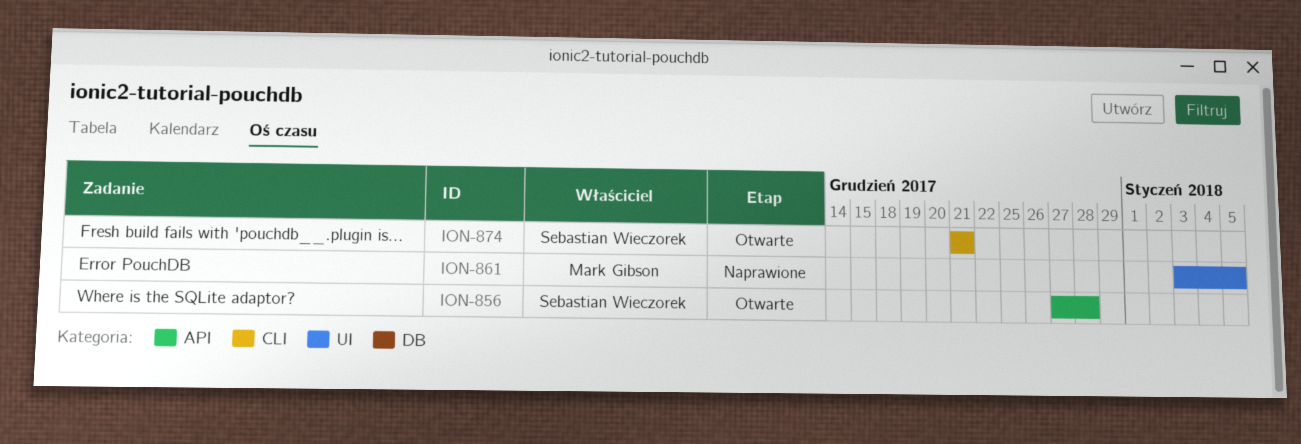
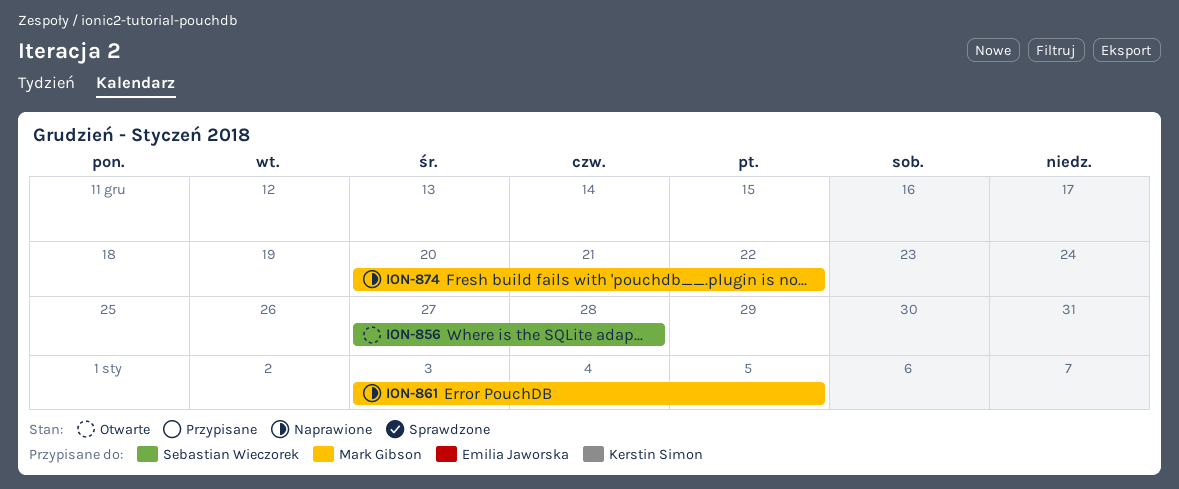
ION-874, status: Otwarte -> Naprawione
ION-874, owner: Sebastian Wieczorek -> Mark Gibson
ION-874, start: Dec 21 -> Dec 20
ION-874, due: Dec 21 -> Dec 22

